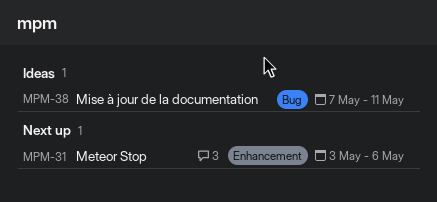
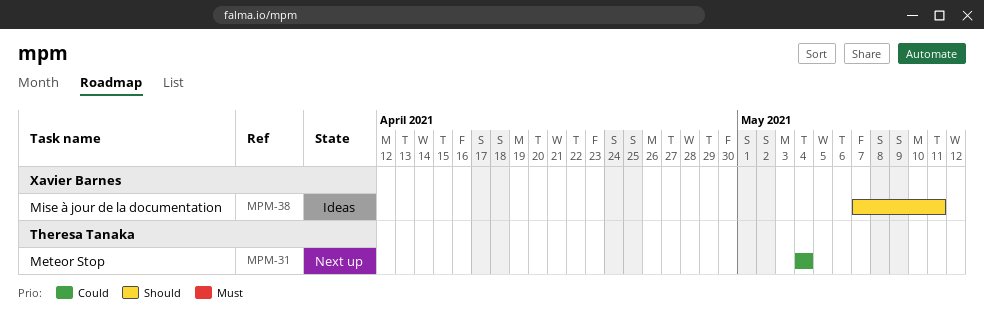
MPM-31, start: May 3 -> May 4
MPM-31, due: May 6 -> May 4

